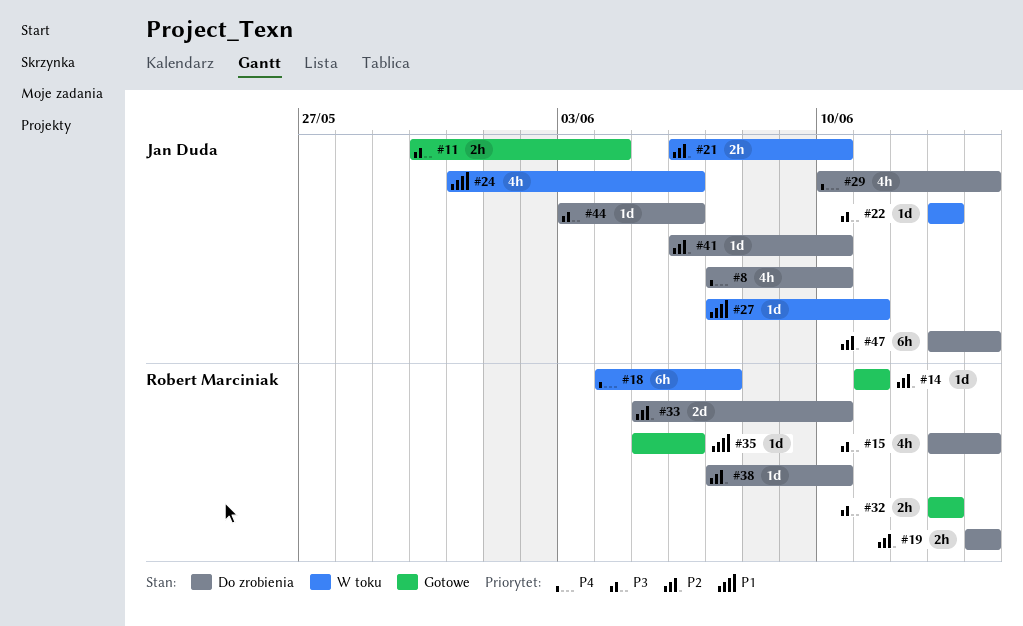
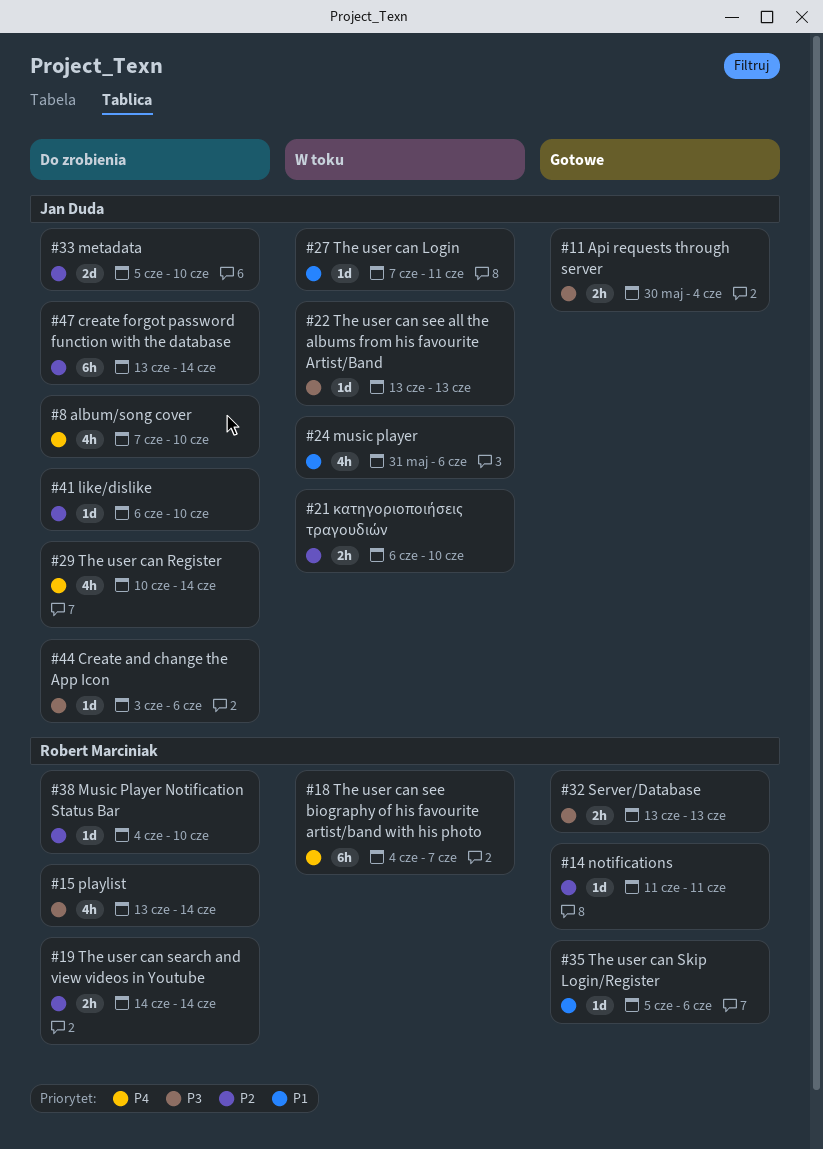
#33, owner: Robert Marciniak -> Jan Duda
#38, start: Jun 7 -> Jun 4

